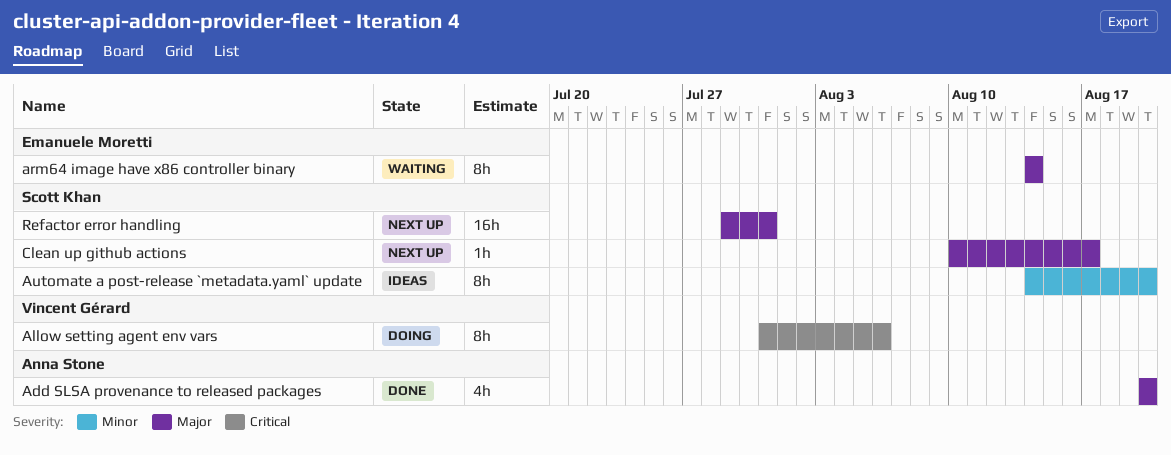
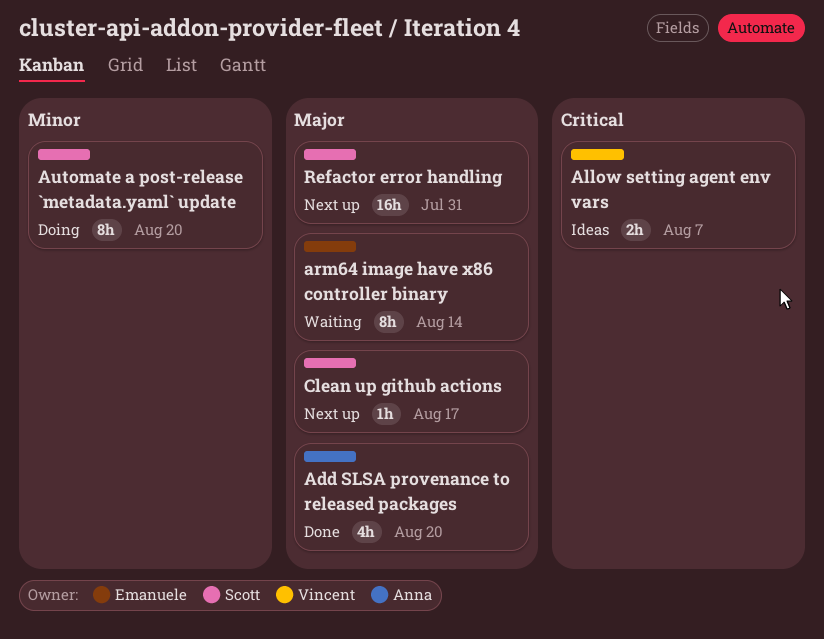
Allow setting agent env vars, status: Doing -> Ideas
Allow setting agent env vars, estimate: 8h -> 2h
Allow setting agent env vars, due: Aug 6 -> Aug 7
Automate a post-release `metadata.yaml` update, status: Ideas -> Doing

